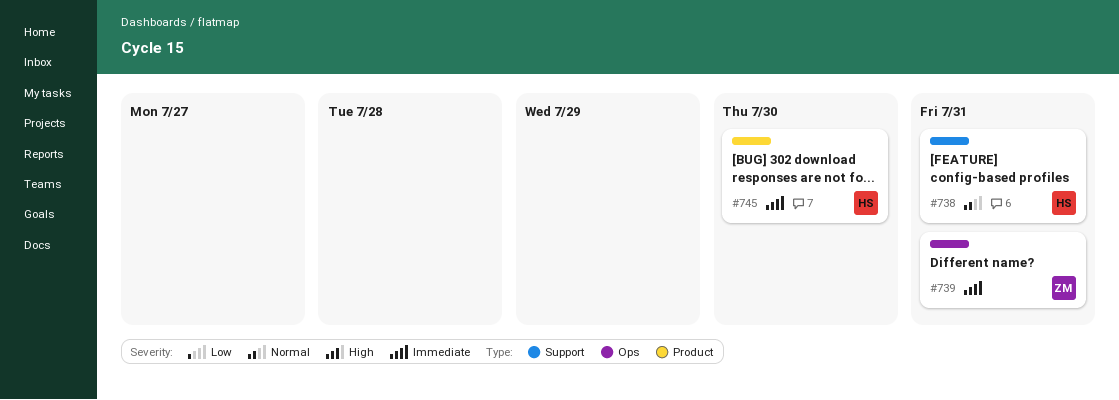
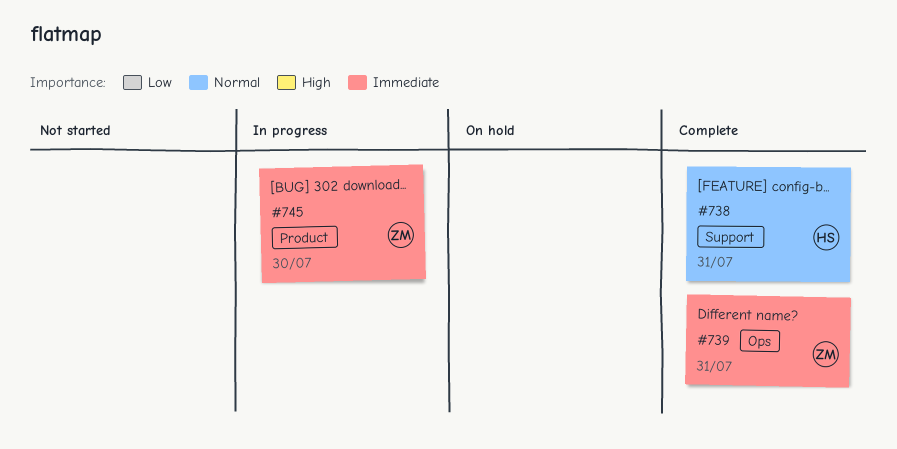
#745, owner: HS -> ZM

